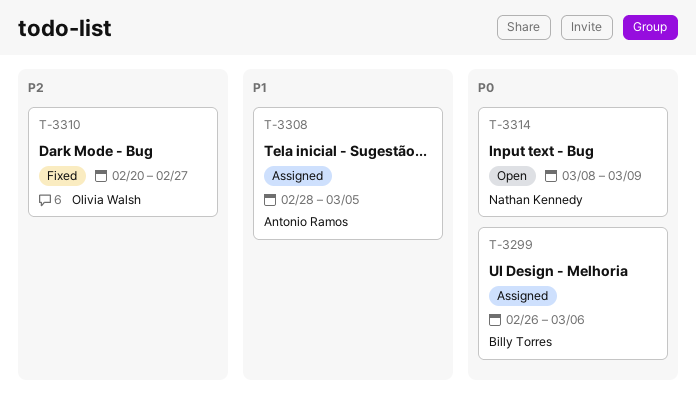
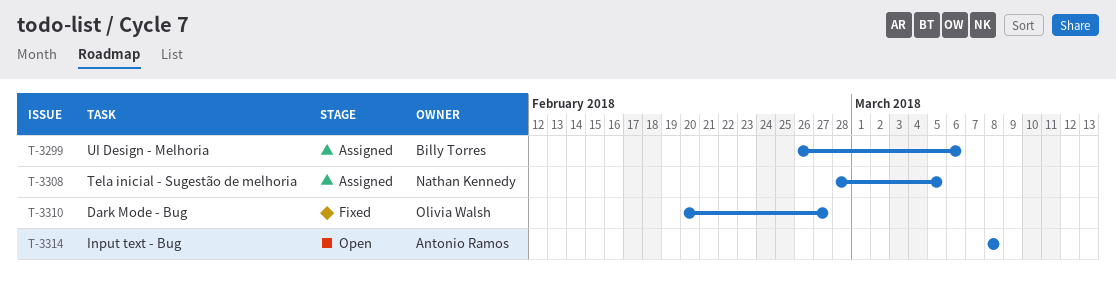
T-3308, owner: Antonio Ramos -> Nathan Kennedy
T-3314, owner: Nathan Kennedy -> Antonio Ramos
T-3314, due: Mar 9 -> Mar 8

